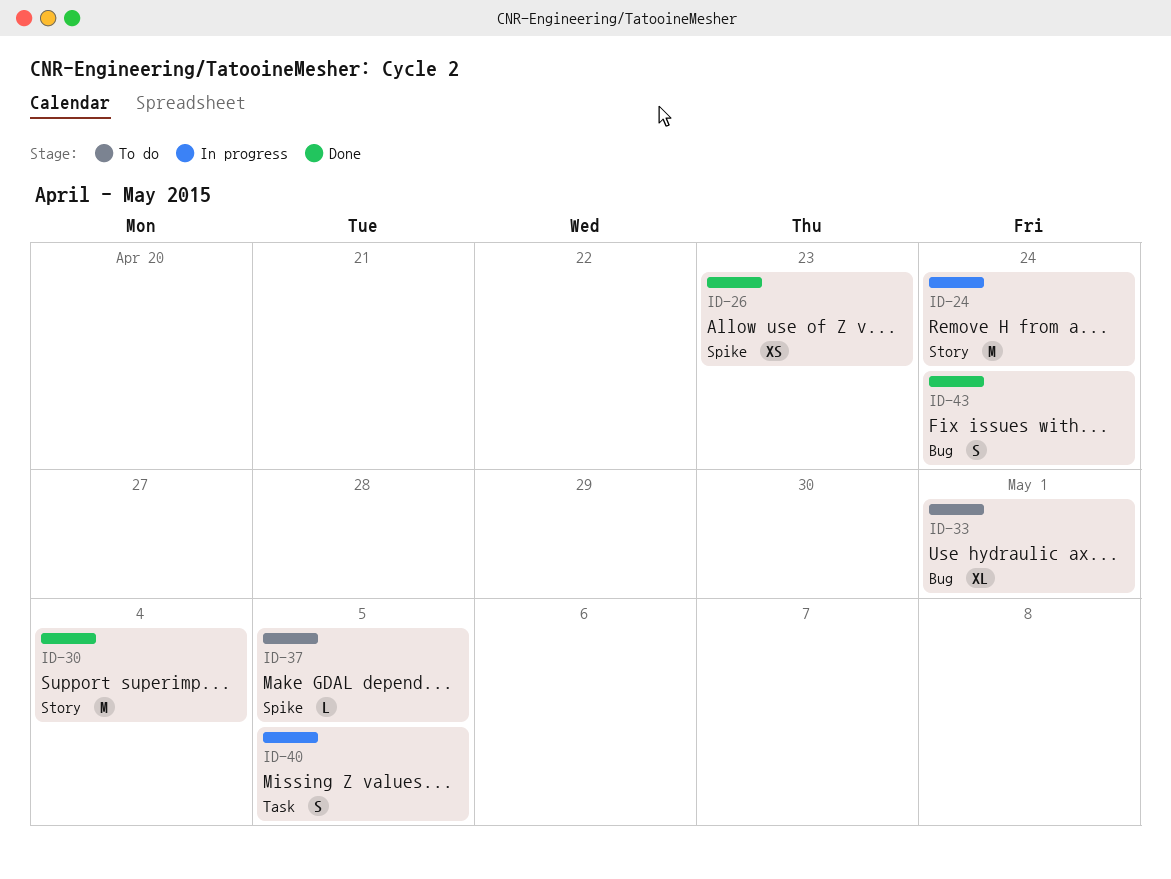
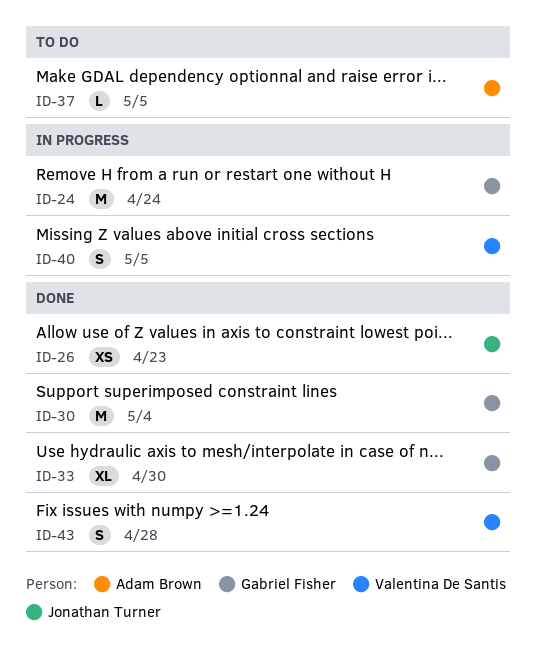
ID-33, status: To do -> Done
ID-33, due: May 1 -> Apr 30
ID-43, due: Apr 24 -> Apr 28

